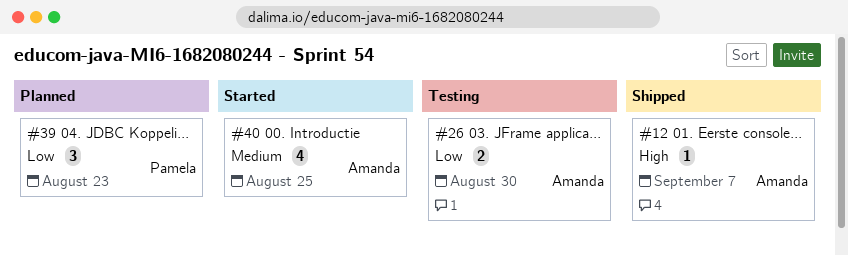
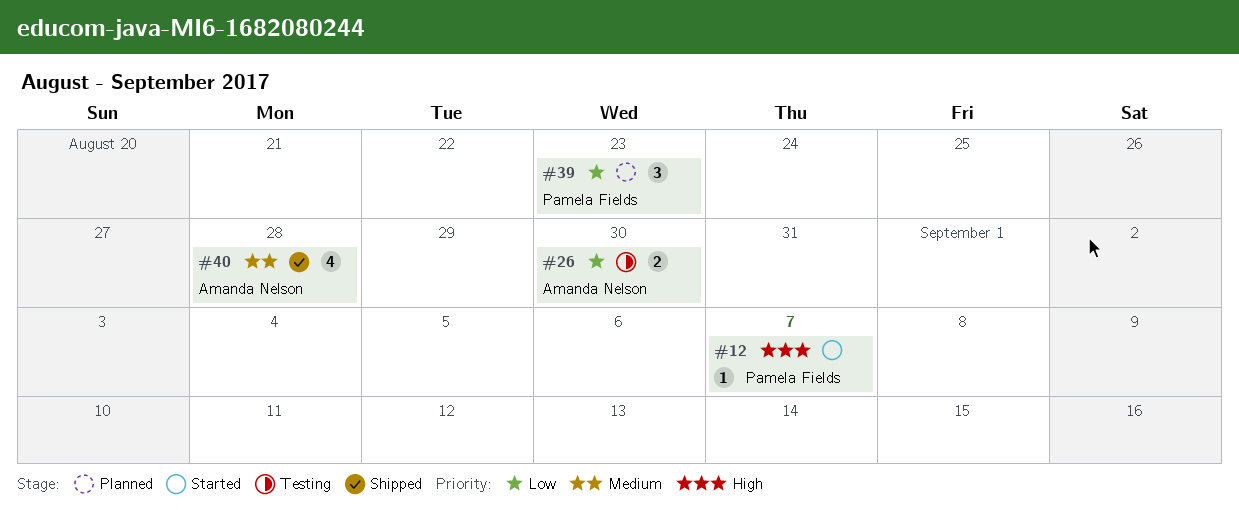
#12, status: Shipped -> Started
#12, owner: Amanda Nelson -> Pamela Fields
#40, status: Started -> Shipped
#40, due: Aug 25 -> Aug 28

